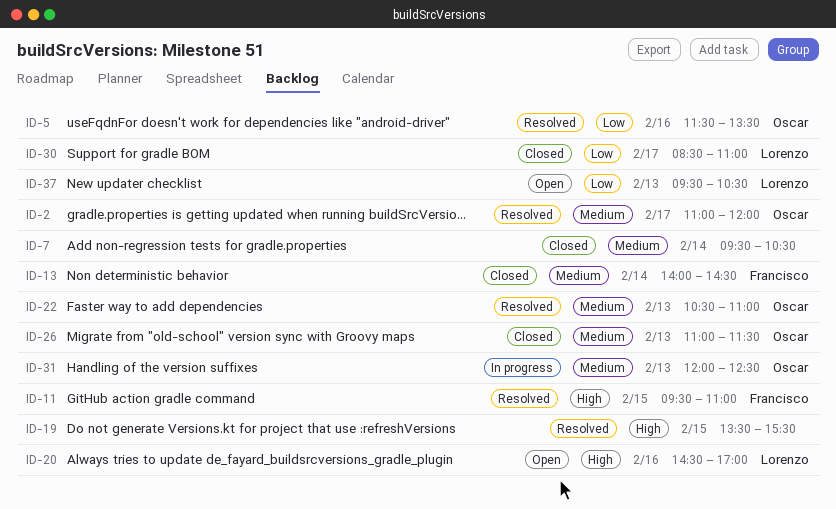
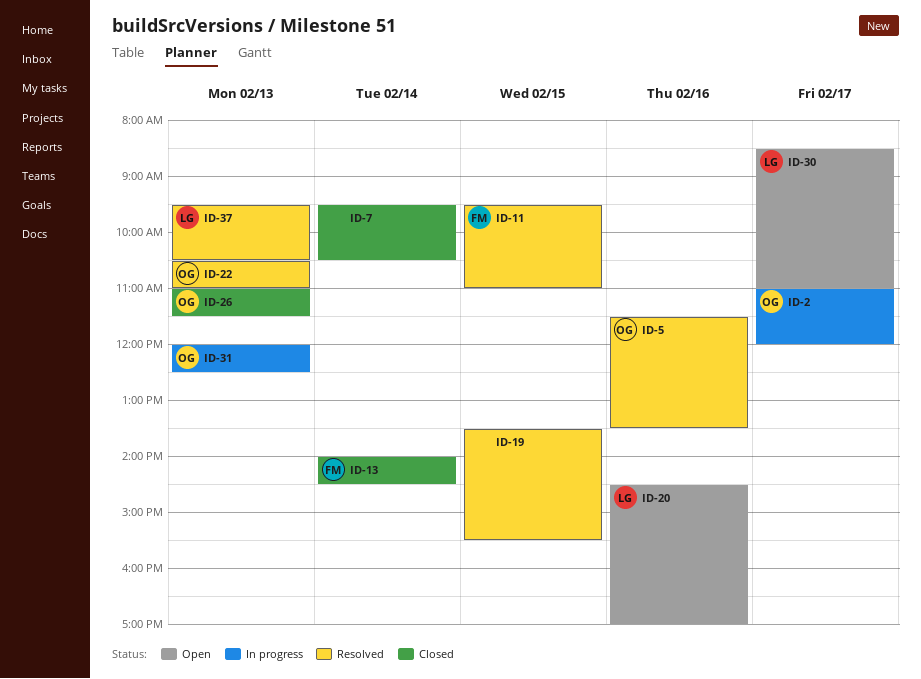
ID-2, status: Resolved -> In progress
ID-30, status: Closed -> Open
ID-37, status: Open -> Resolved

